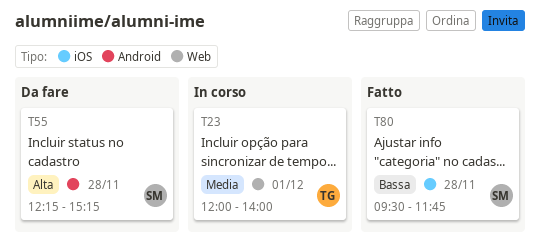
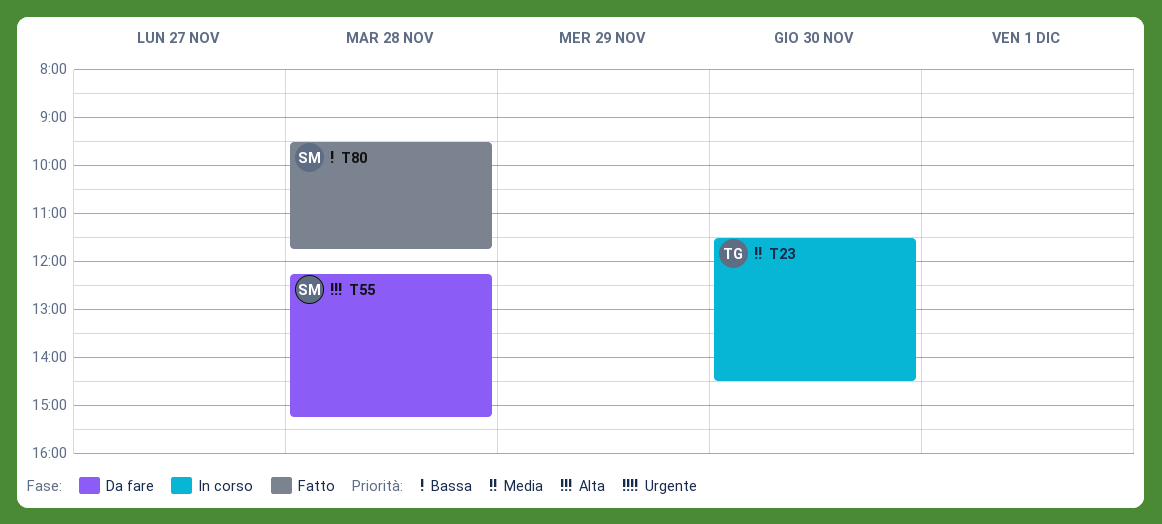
T23, day: Dec 1 -> Nov 30
T23, begins: 12:00 -> 11:30
T23, ends: 14:00 -> 14:30

